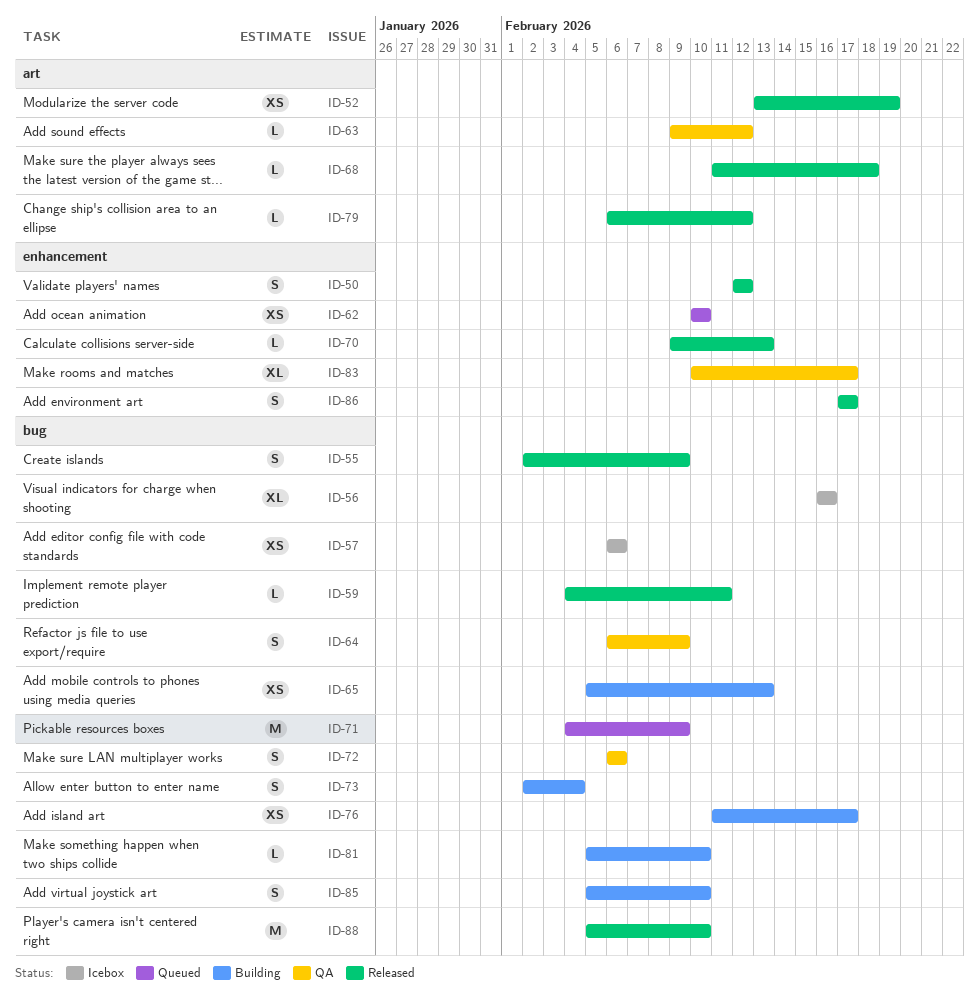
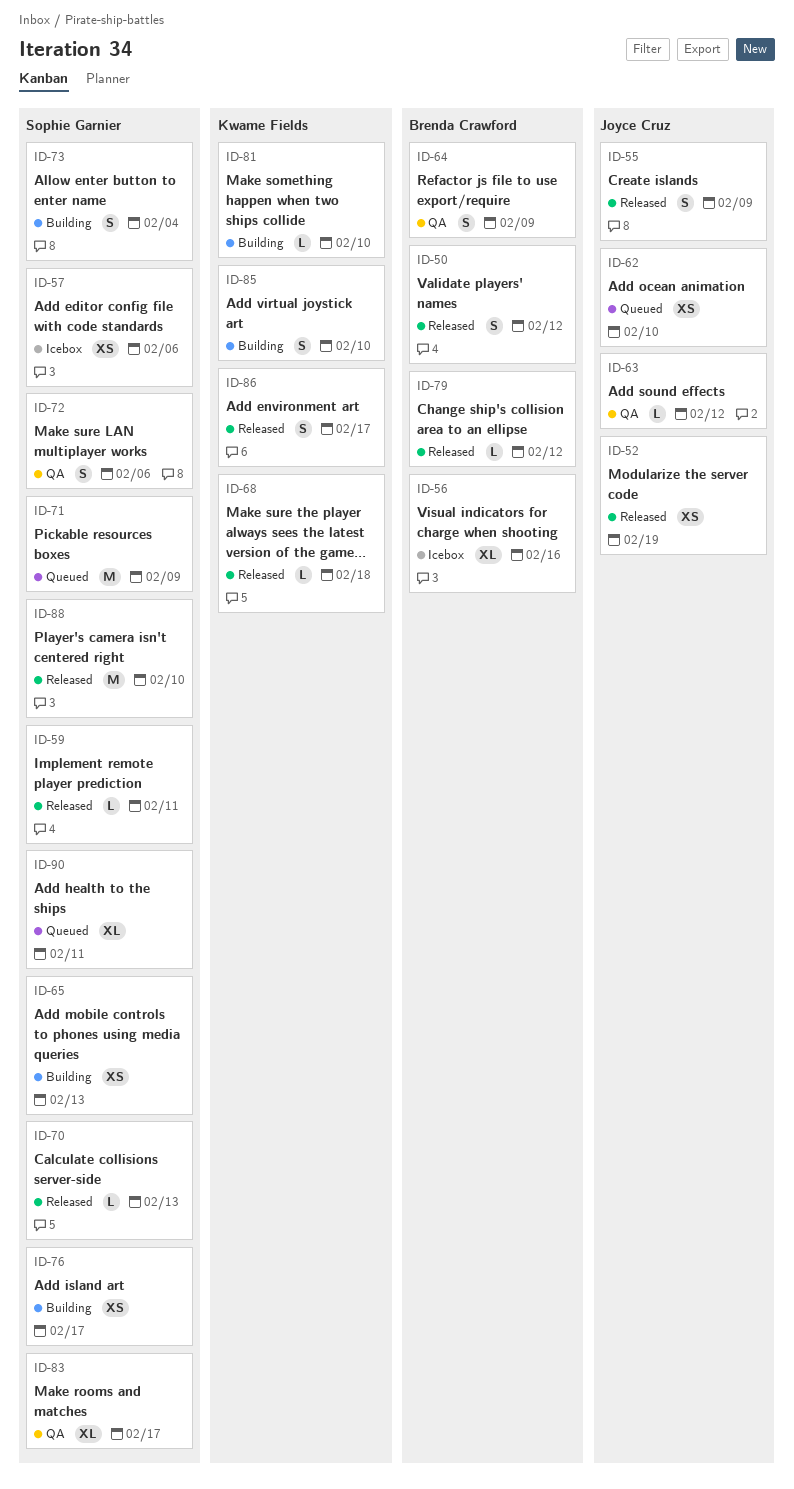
ID-90: none -> present

